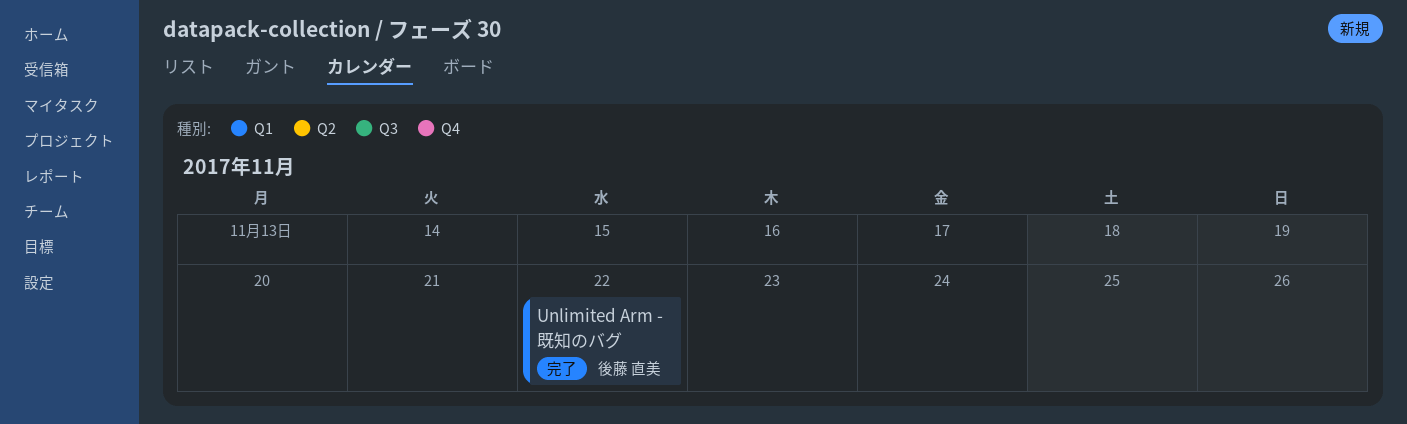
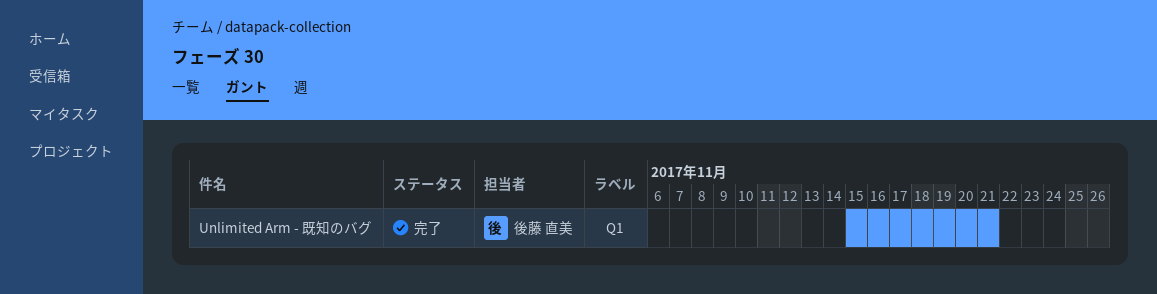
Unlimited Arm - 既知のバグ, due: Nov 22 -> Nov 21

